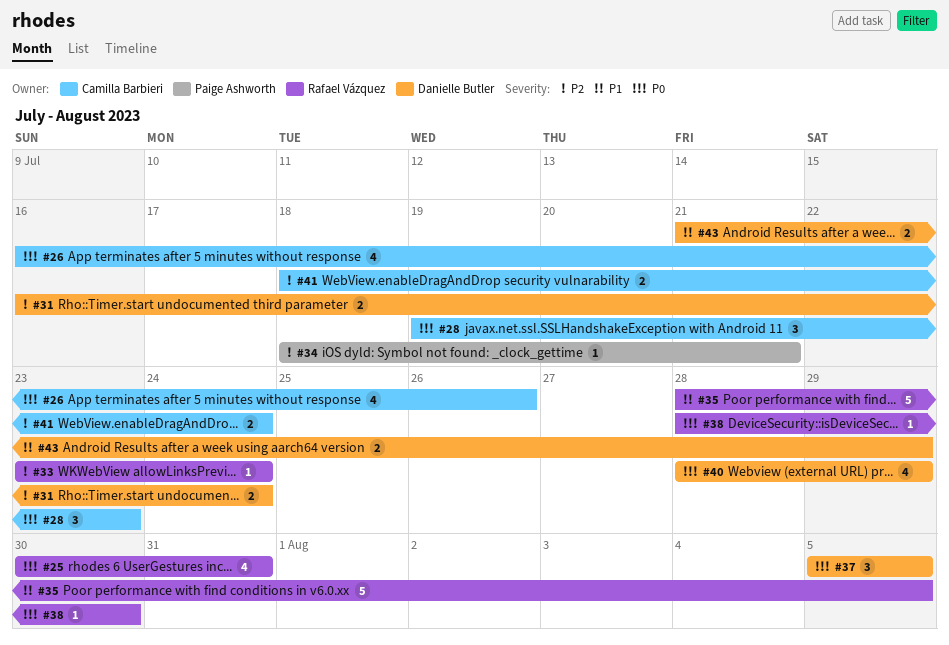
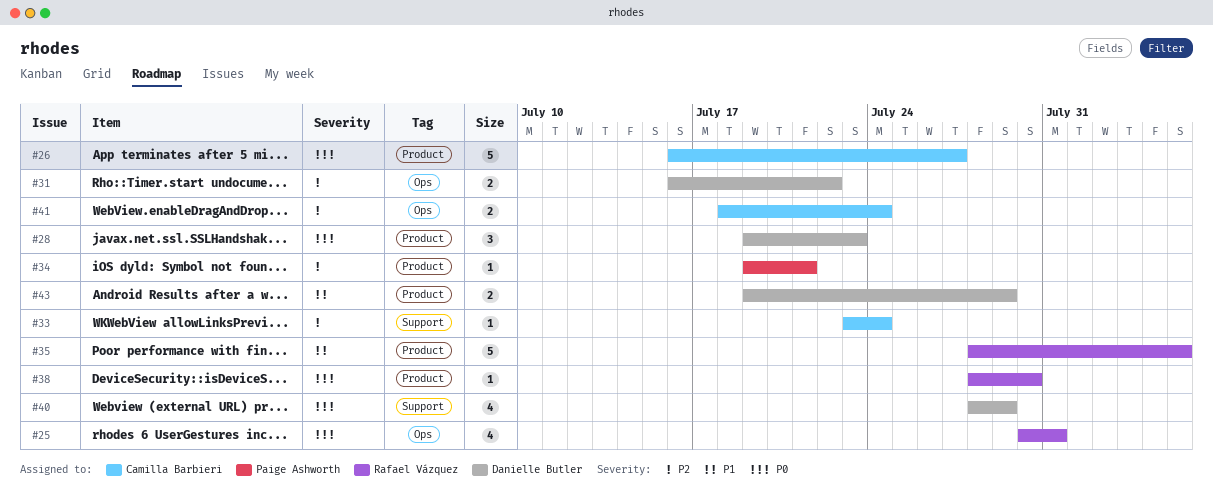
#26, estimate: 4 -> 5
#26, due: Jul 26 -> Jul 27
#28, owner: Camilla Barbieri -> Danielle Butler
#31, due: Jul 24 -> Jul 22
#33, owner: Rafael Vázquez -> Camilla Barbieri
#34, start: Jul 18 -> Jul 19
#37: present -> none
#43, start: Jul 21 -> Jul 19

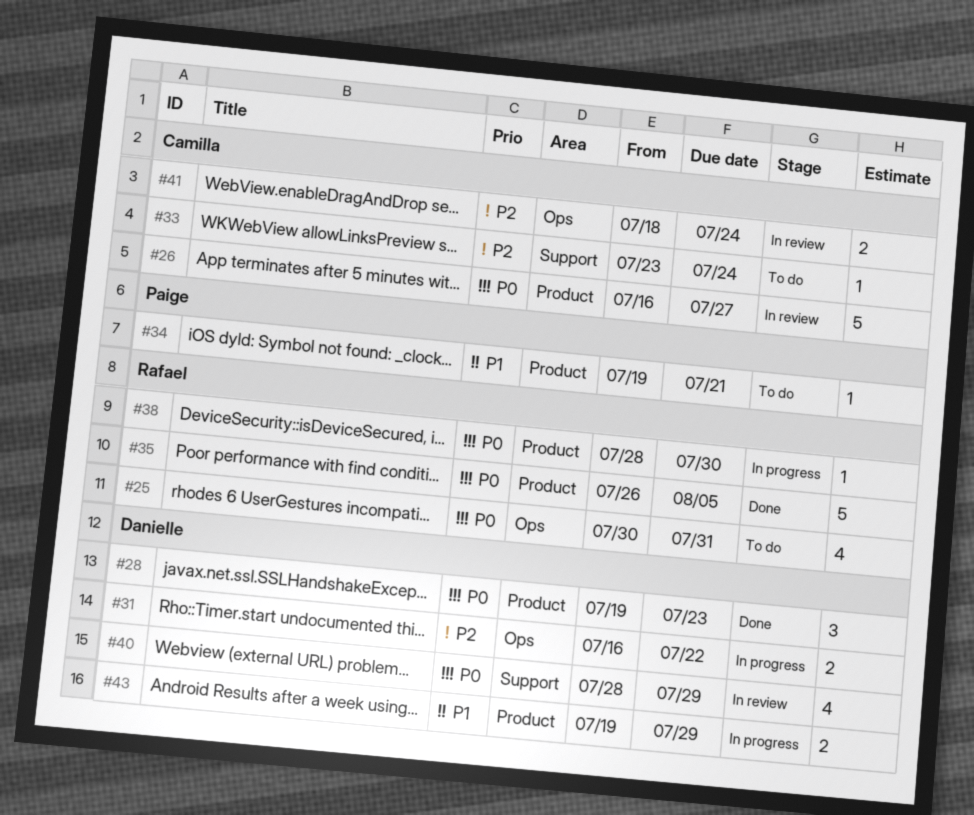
#34, priority: P2 -> P1
#35, priority: P1 -> P0
#35, start: Jul 28 -> Jul 26

